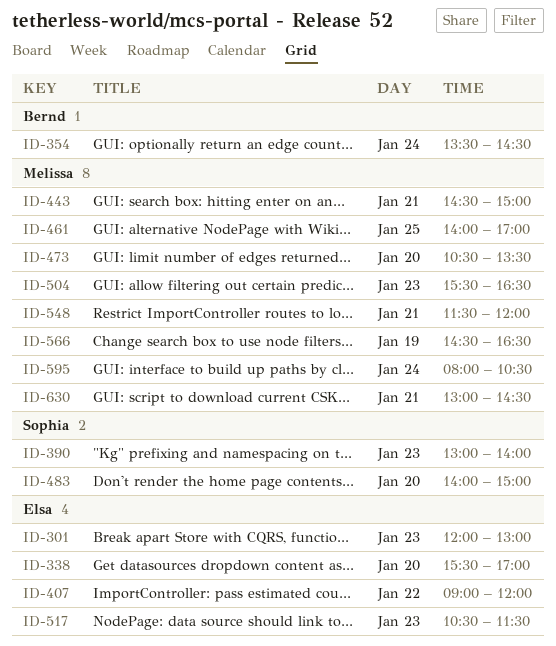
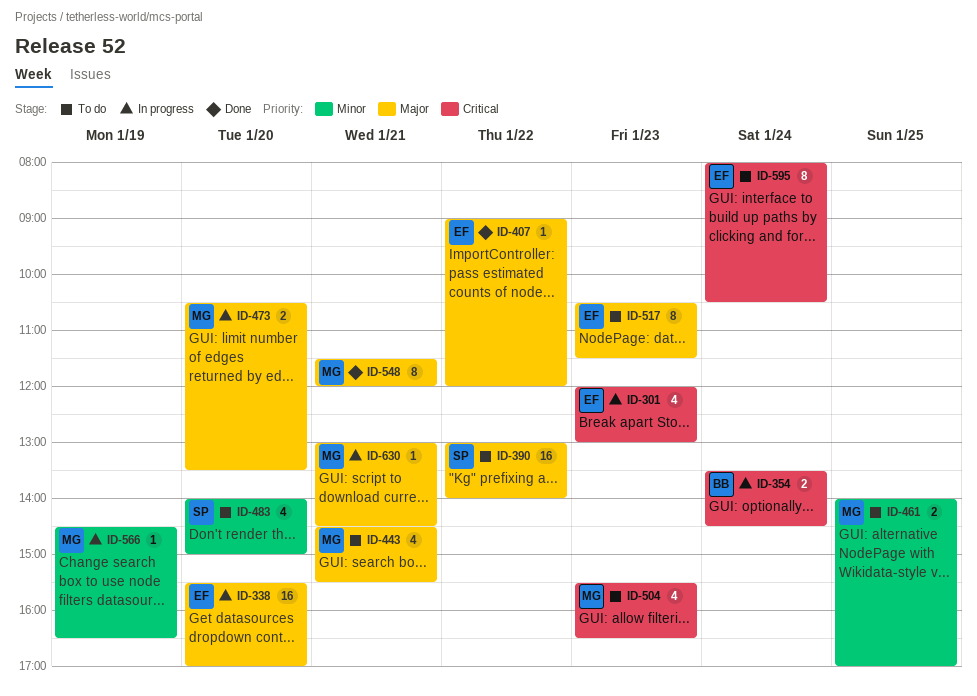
ID-390, day: Jan 23 -> Jan 22
ID-443, ends: 15:00 -> 15:30
ID-595, owner: Melissa -> Elsa

